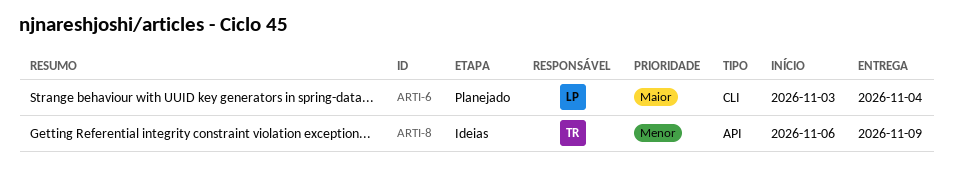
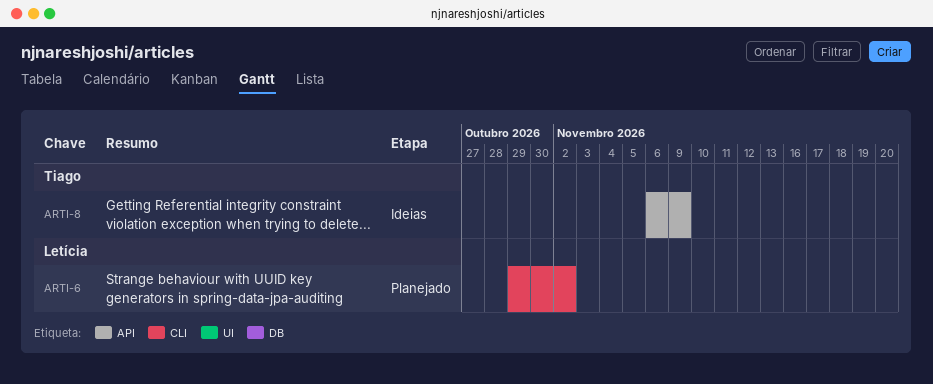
ARTI-6, start: Nov 3 -> Oct 29
ARTI-6, due: Nov 4 -> Nov 2

